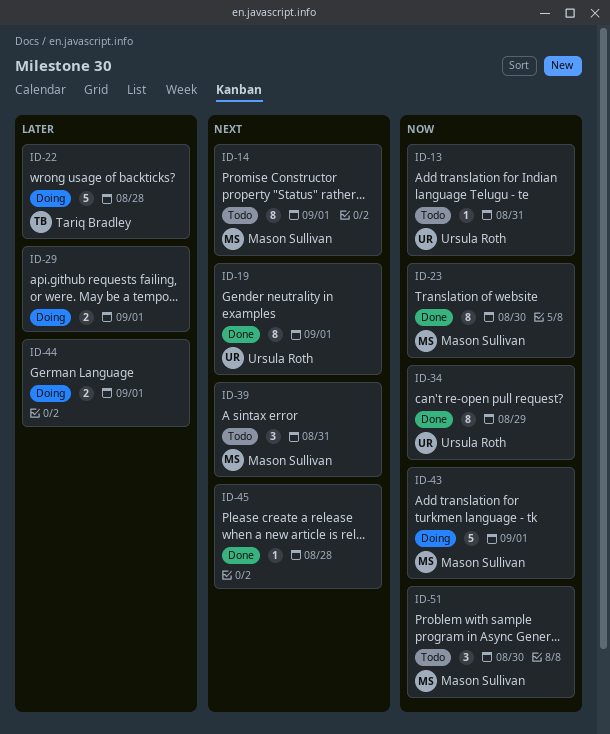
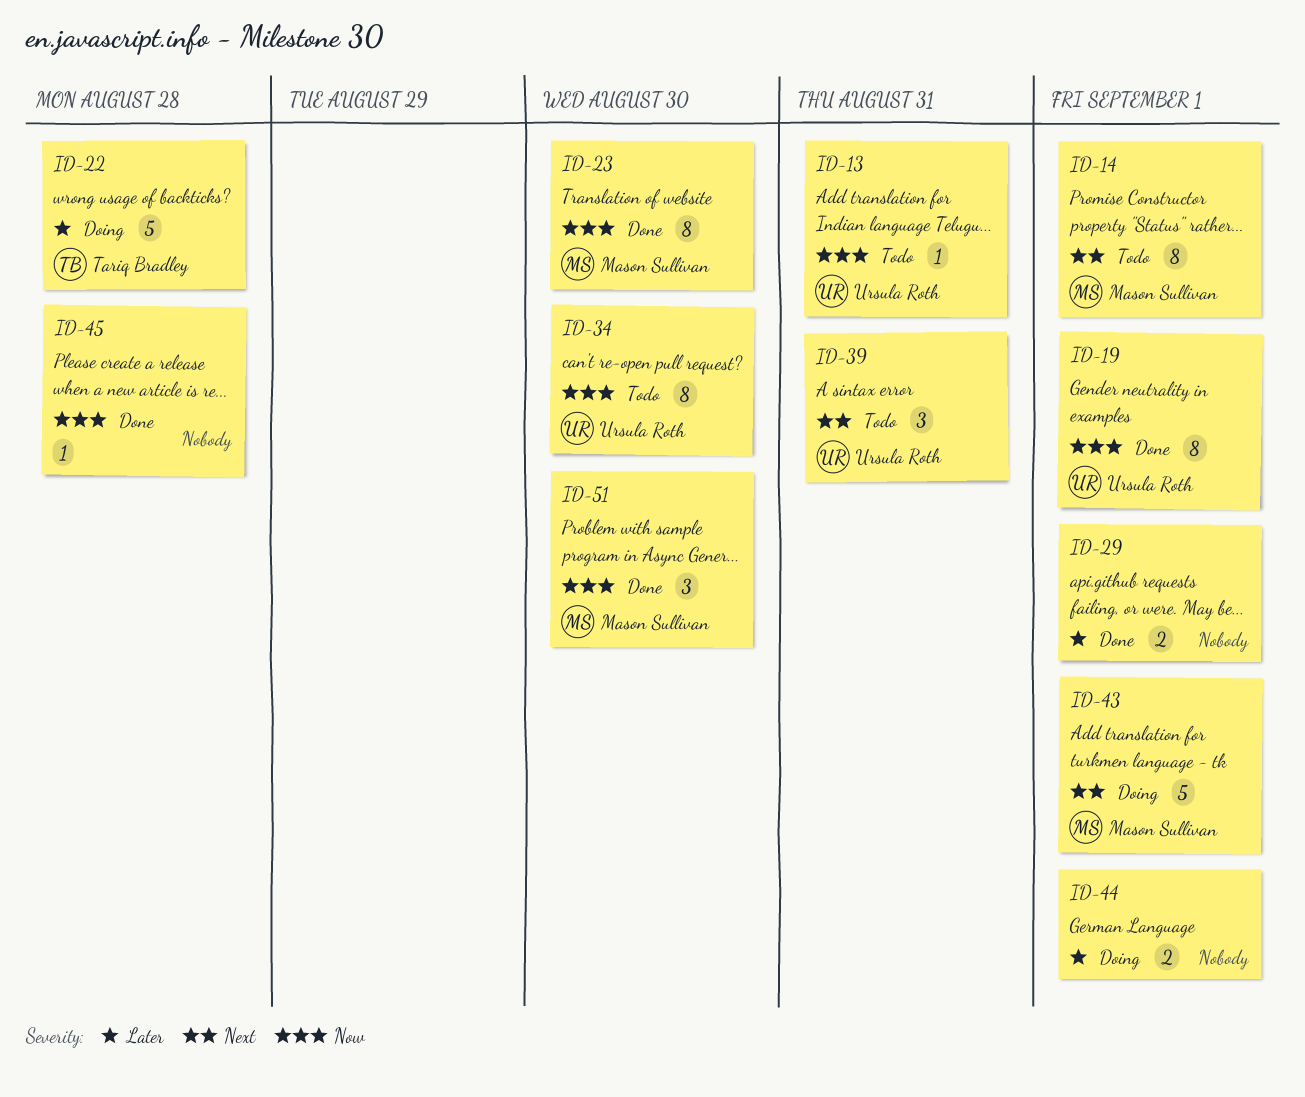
ID-19, priority: Next -> Now
ID-29, status: Doing -> Done
ID-34, status: Done -> Todo
ID-34, due: Aug 29 -> Aug 30
ID-39, owner: Mason Sullivan -> Ursula Roth
ID-43, priority: Now -> Next
ID-45, priority: Next -> Now
ID-51, status: Todo -> Done

